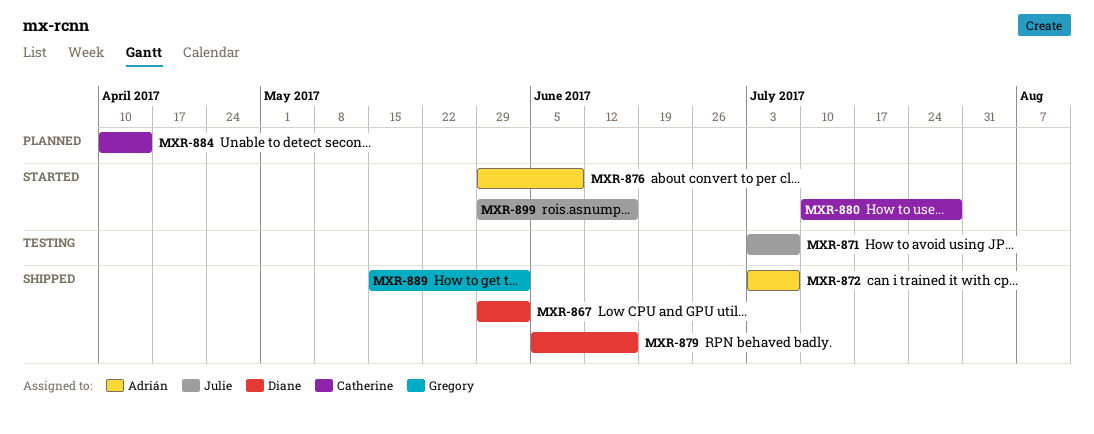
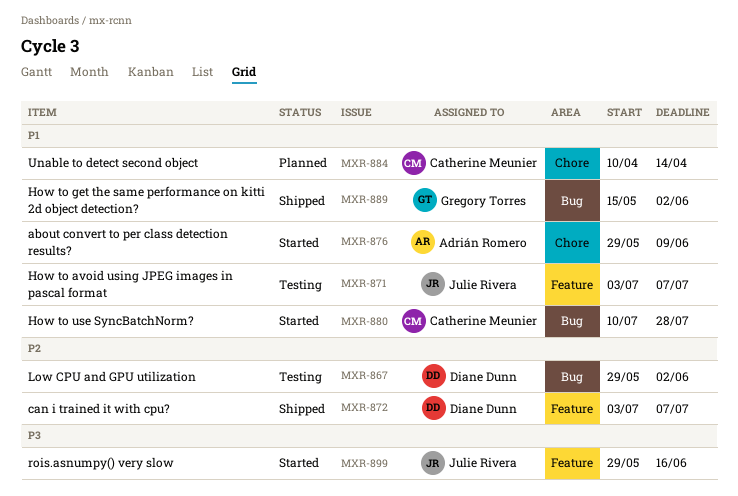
MXR-867, status: Shipped -> Testing
MXR-872, owner: Adrián Romero -> Diane Dunn
MXR-879: present -> none

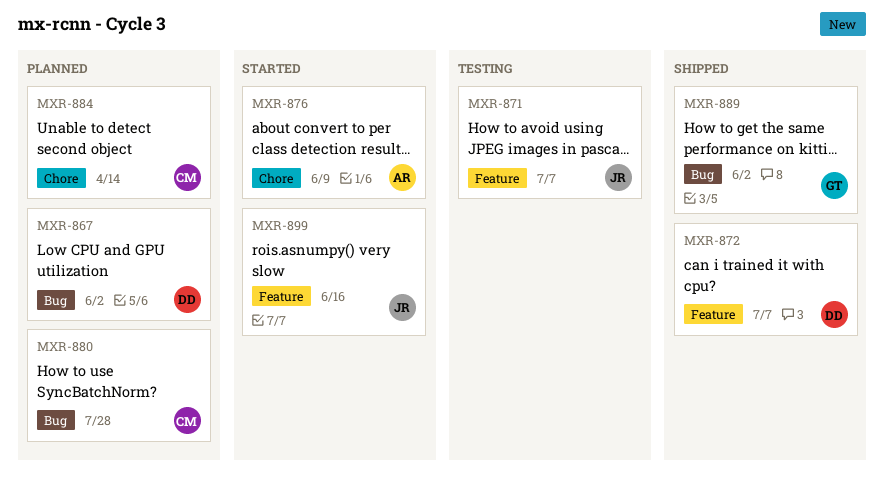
MXR-867, status: Testing -> Planned
MXR-880, status: Started -> Planned

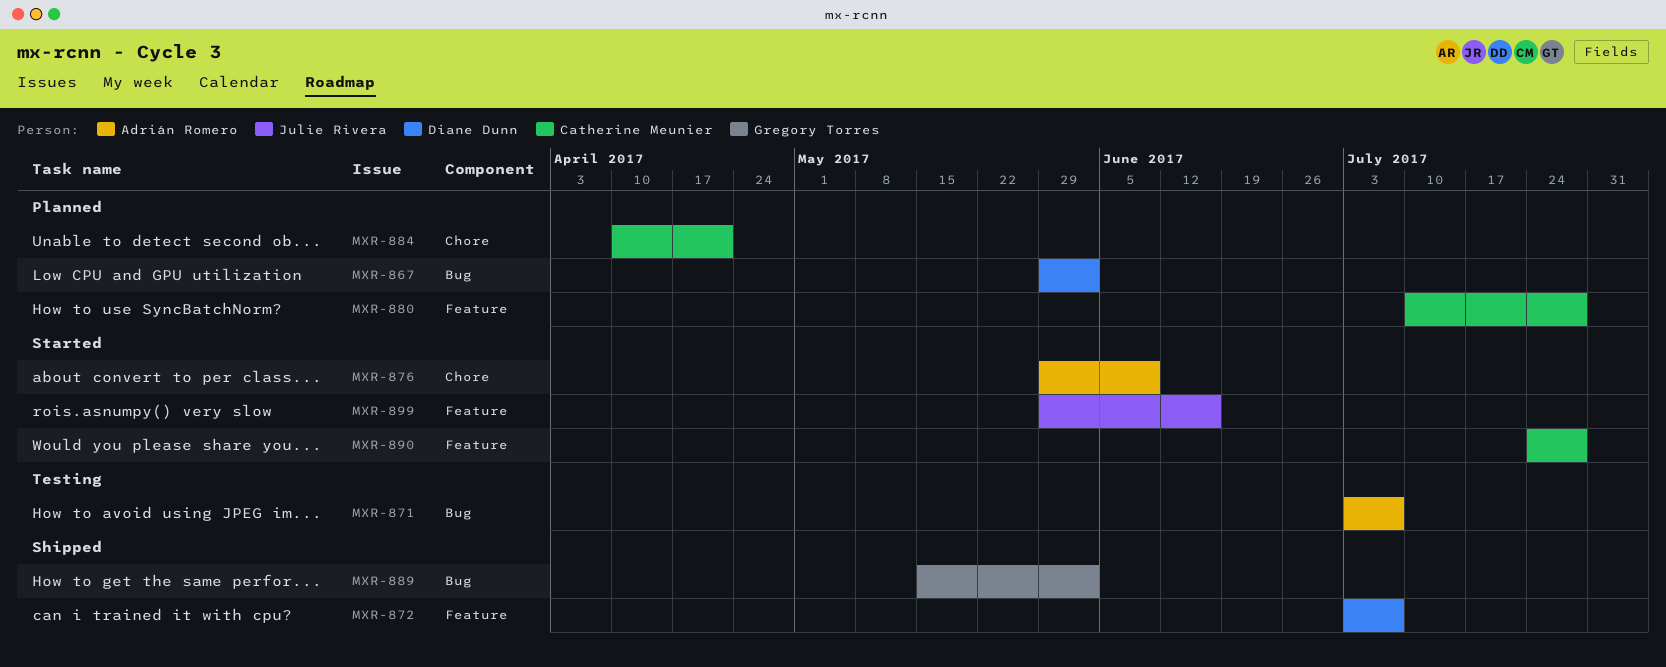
MXR-871, owner: Julie Rivera -> Adrián Romero
MXR-871, label: Feature -> Bug
MXR-880, label: Bug -> Feature
MXR-884, due: Apr 14 -> Apr 21
MXR-890: none -> present

